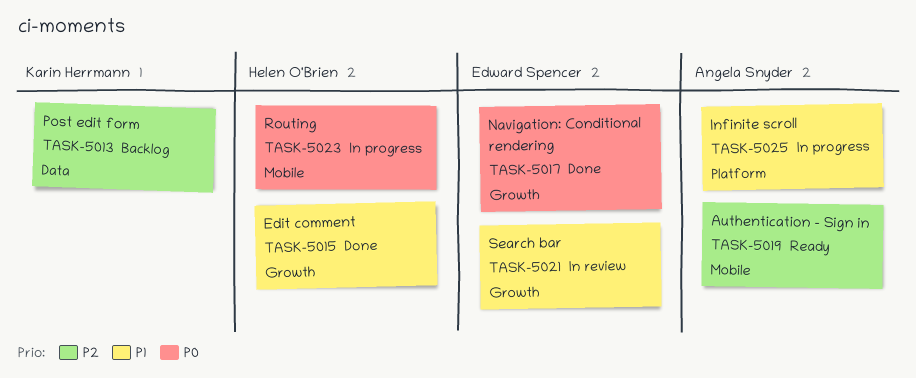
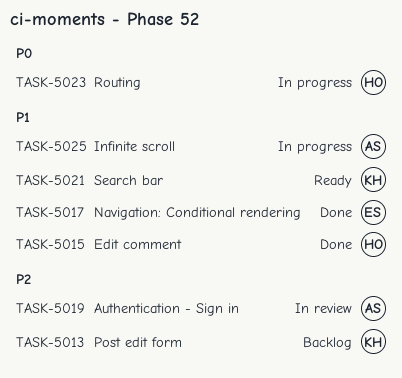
TASK-5017, priority: P0 -> P1
TASK-5019, status: Ready -> In review
TASK-5021, status: In review -> Ready
TASK-5021, owner: Edward Spencer -> Karin Herrmann

